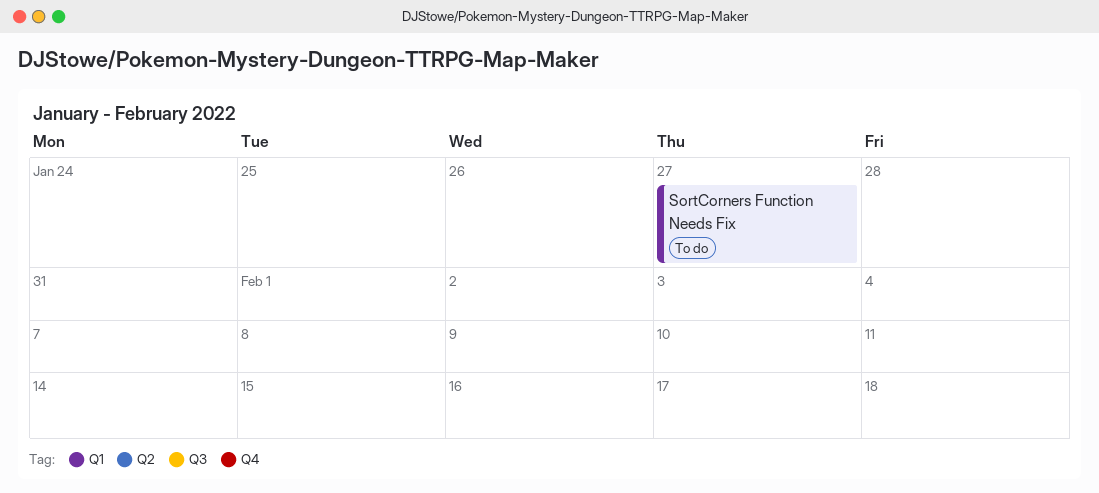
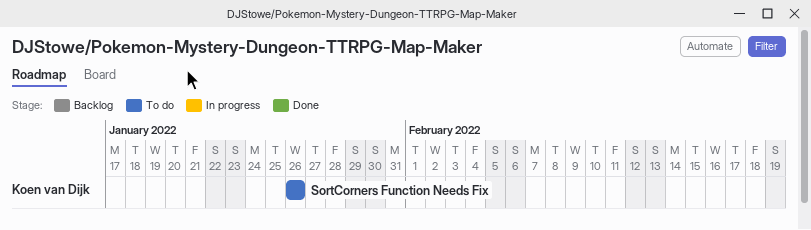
SortCorners Function Needs Fix, due: Jan 27 -> Jan 26

